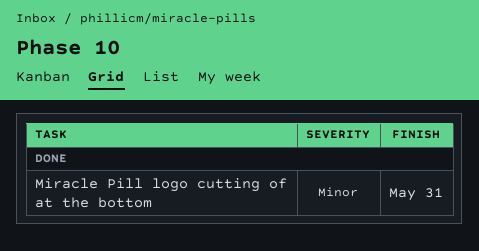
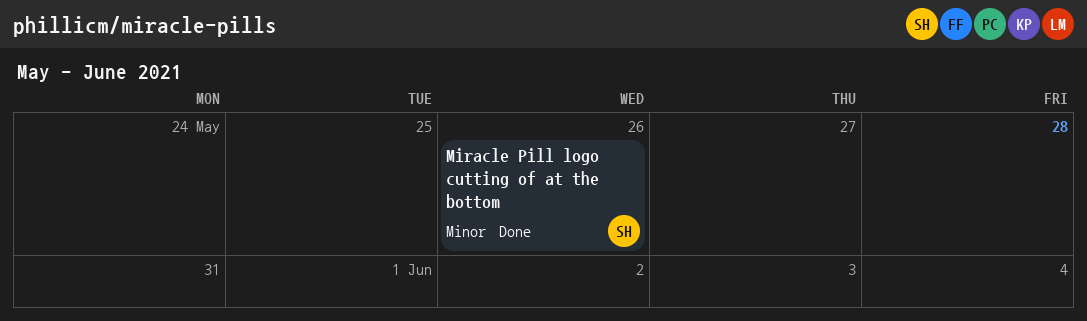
Miracle Pill logo cutting of at the bottom, due: May 31 -> May 26

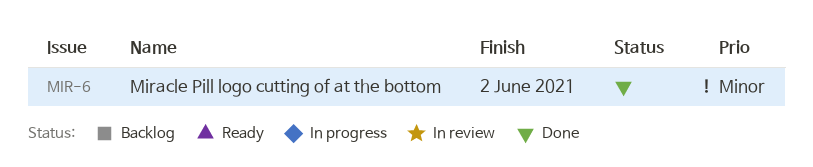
Miracle Pill logo cutting of at the bottom, due: May 26 -> Jun 2

